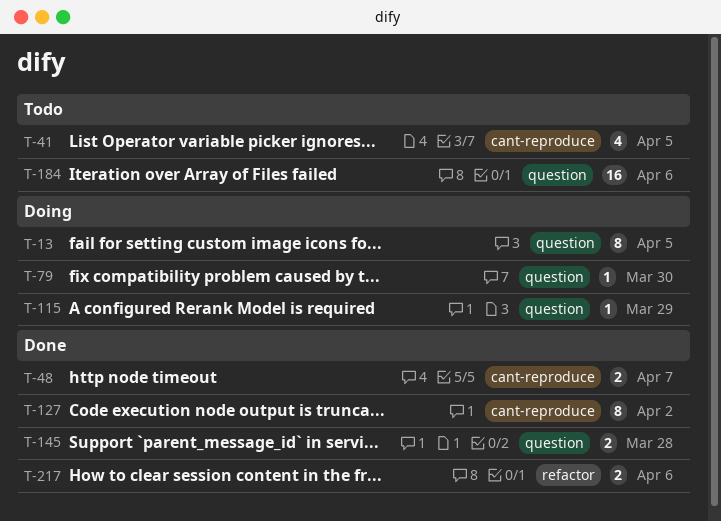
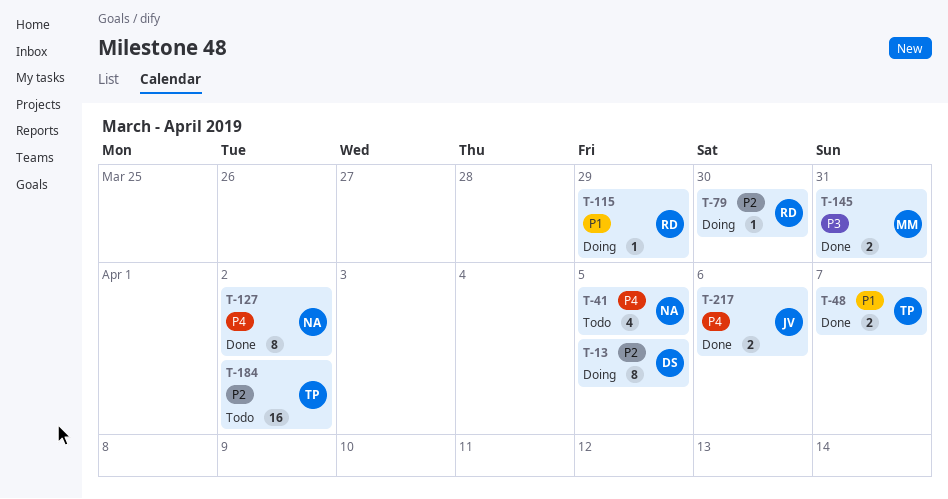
T-145, due: Mar 28 -> Mar 31
T-184, due: Apr 6 -> Apr 2

